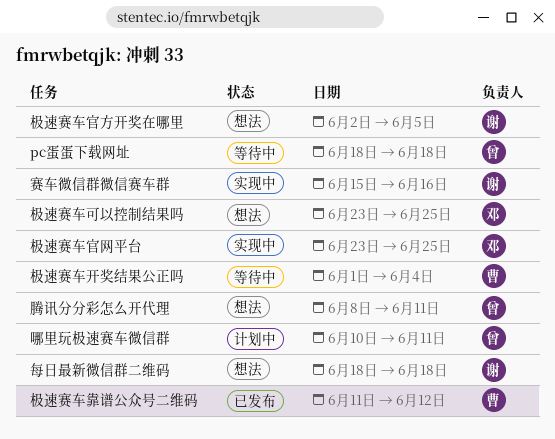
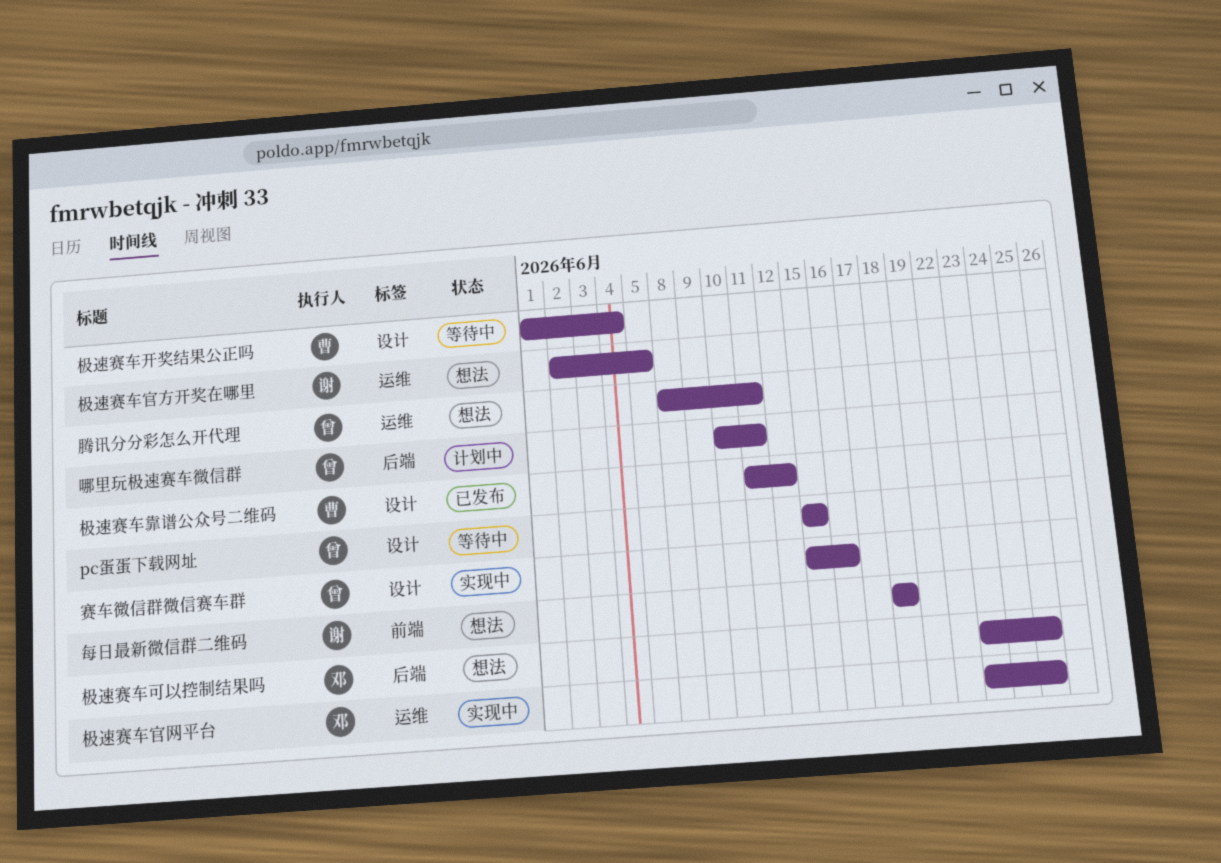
pc蛋蛋下载网址, start: Jun 18 -> Jun 15
pc蛋蛋下载网址, due: Jun 18 -> Jun 15
赛车微信群微信赛车群, owner: 谢 -> 曾

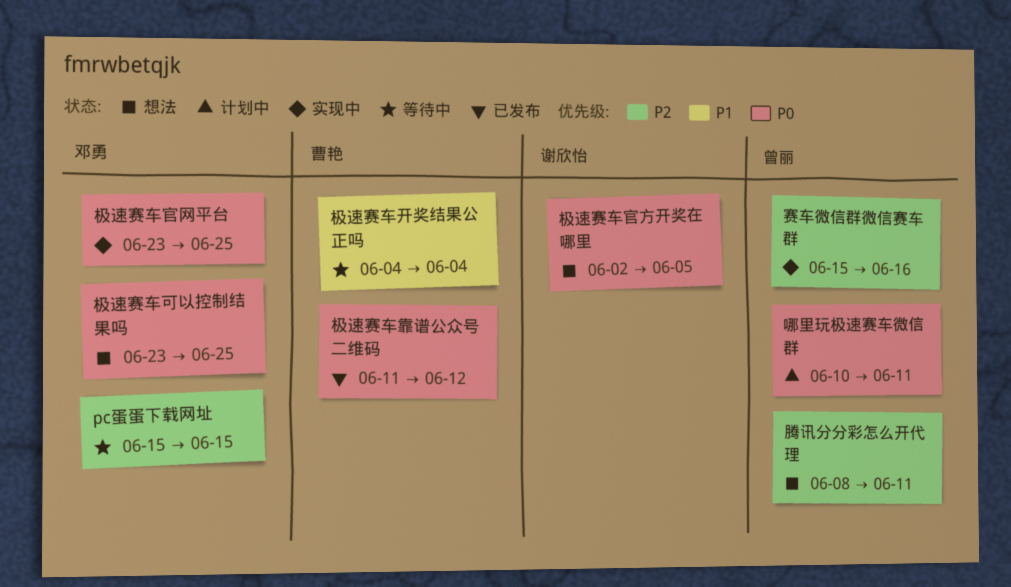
pc蛋蛋下载网址, owner: 曾丽 -> 邓勇
极速赛车开奖结果公正吗, start: Jun 1 -> Jun 4
每日最新微信群二维码: present -> none

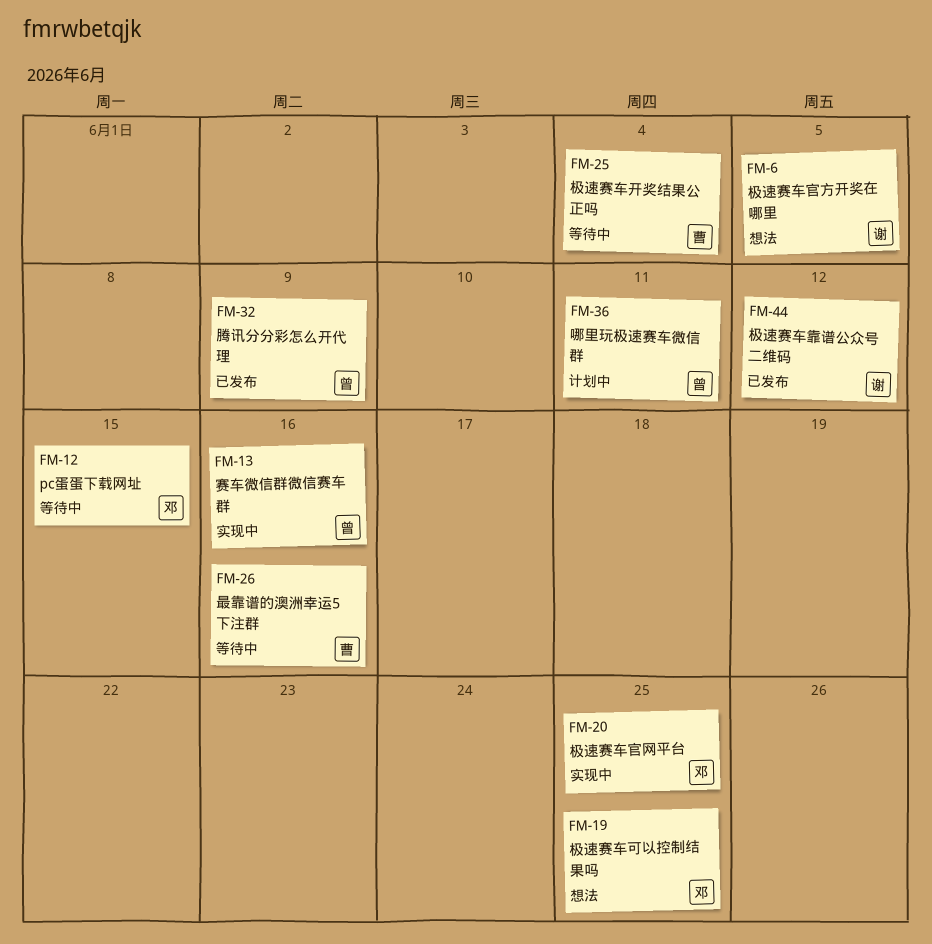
最靠谱的澳洲幸运5下注群: none -> present
极速赛车靠谱公众号二维码, owner: 曹艳 -> 谢欣怡
腾讯分分彩怎么开代理, status: 想法 -> 已发布
腾讯分分彩怎么开代理, due: Jun 11 -> Jun 9

